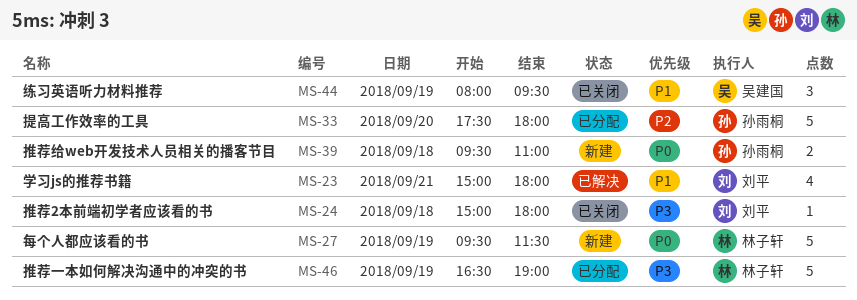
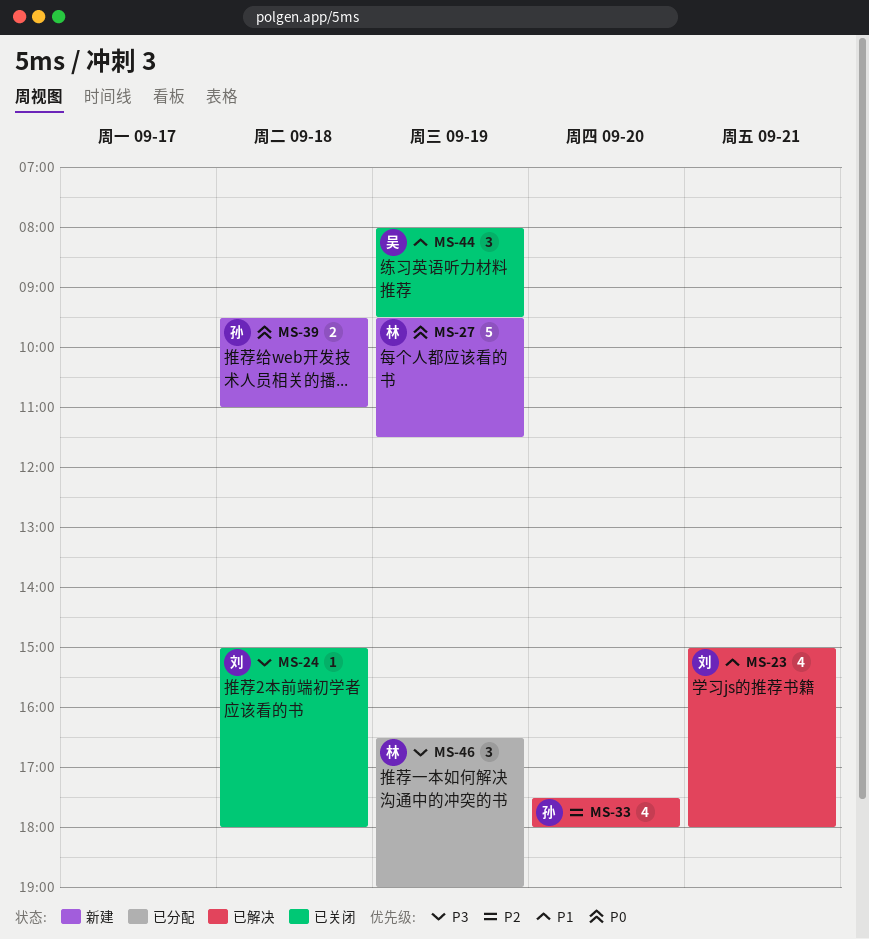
MS-33, status: 已分配 -> 已解决
MS-33, estimate: 5 -> 4
MS-46, estimate: 5 -> 3

